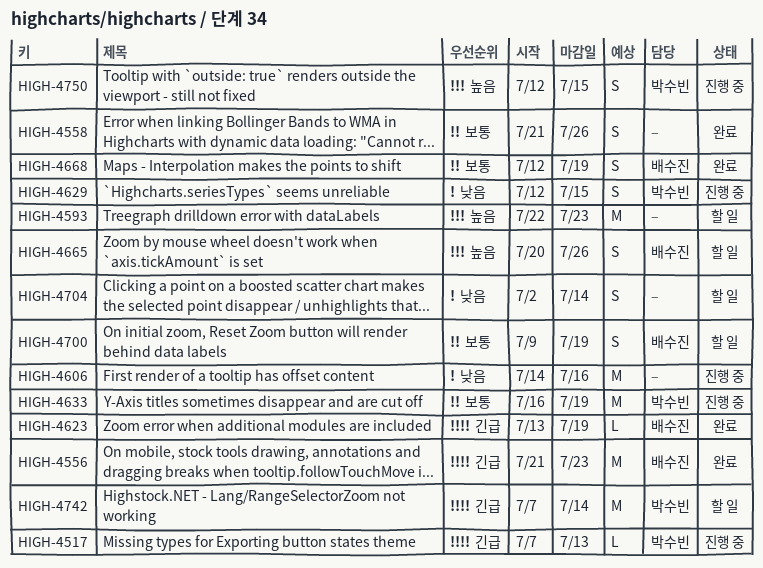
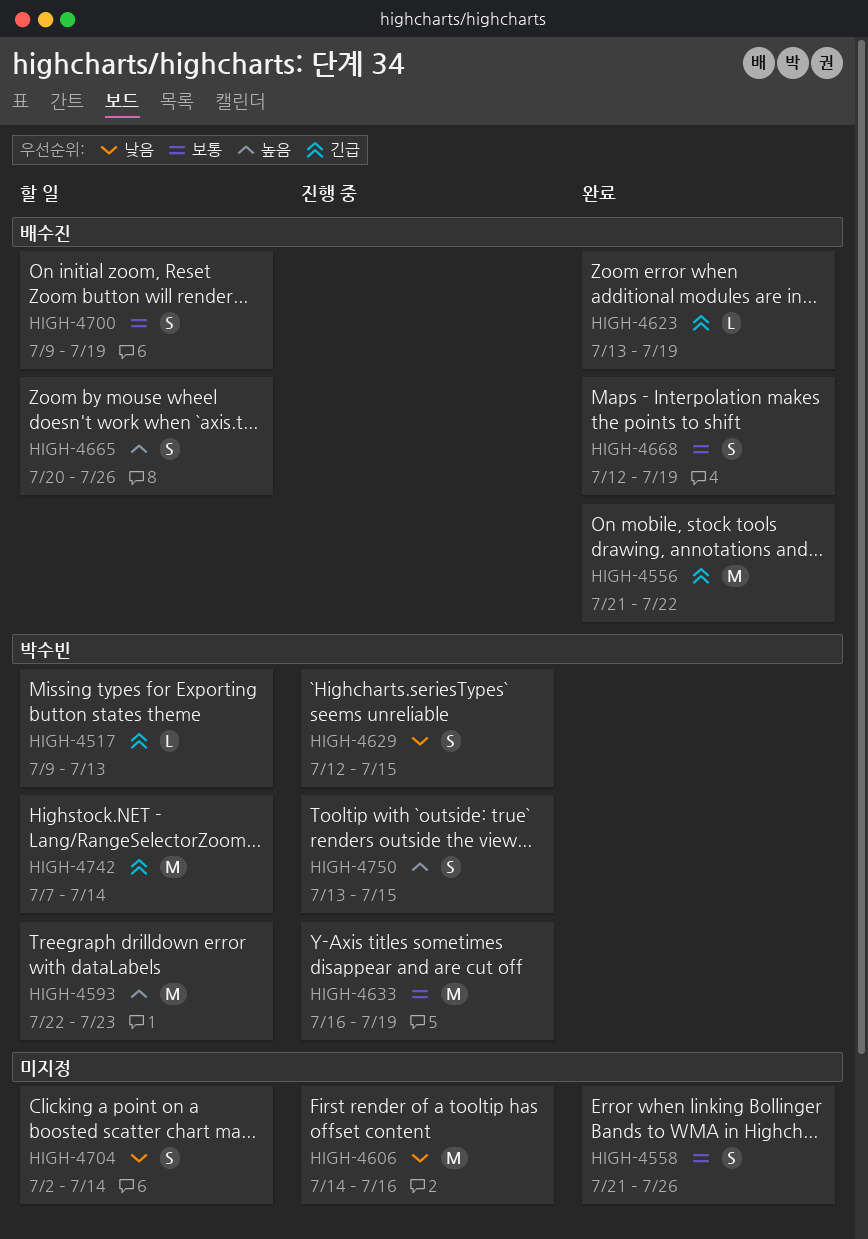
HIGH-4517, status: 진행 중 -> 할 일
HIGH-4517, start: Jul 7 -> Jul 9
HIGH-4556, due: Jul 23 -> Jul 22
HIGH-4593, owner: none -> 박수빈
HIGH-4750, start: Jul 12 -> Jul 13

